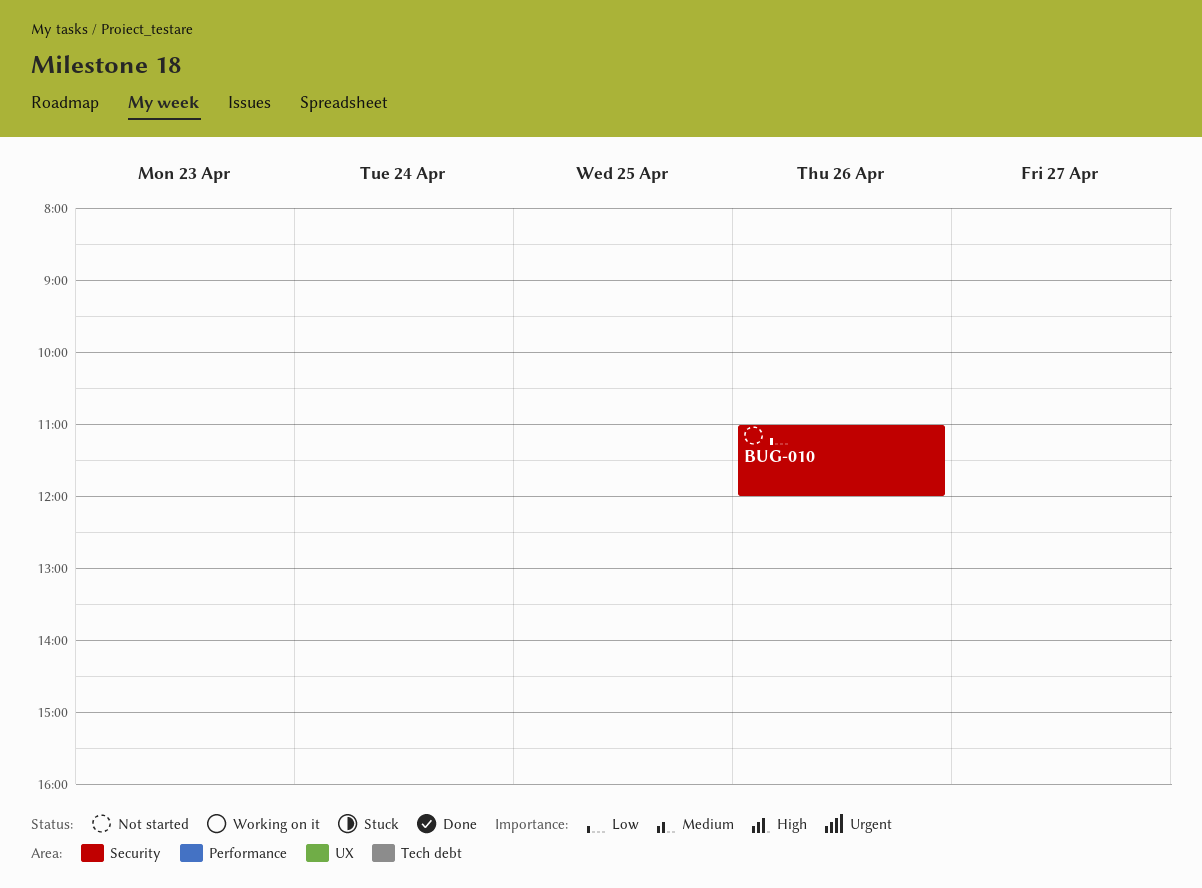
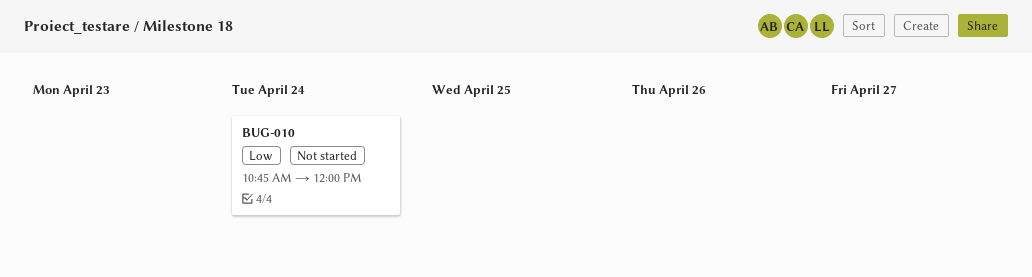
BUG-010, day: Apr 26 -> Apr 24
BUG-010, begins: 11:00 -> 10:45

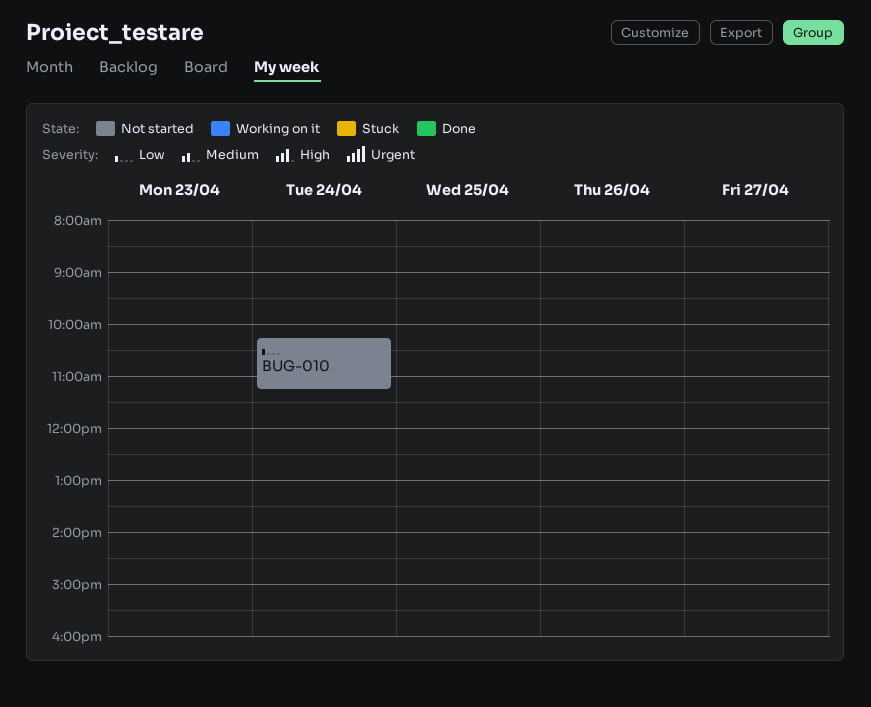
BUG-010, begins: 10:45 -> 10:15
BUG-010, ends: 12:00 -> 11:15

